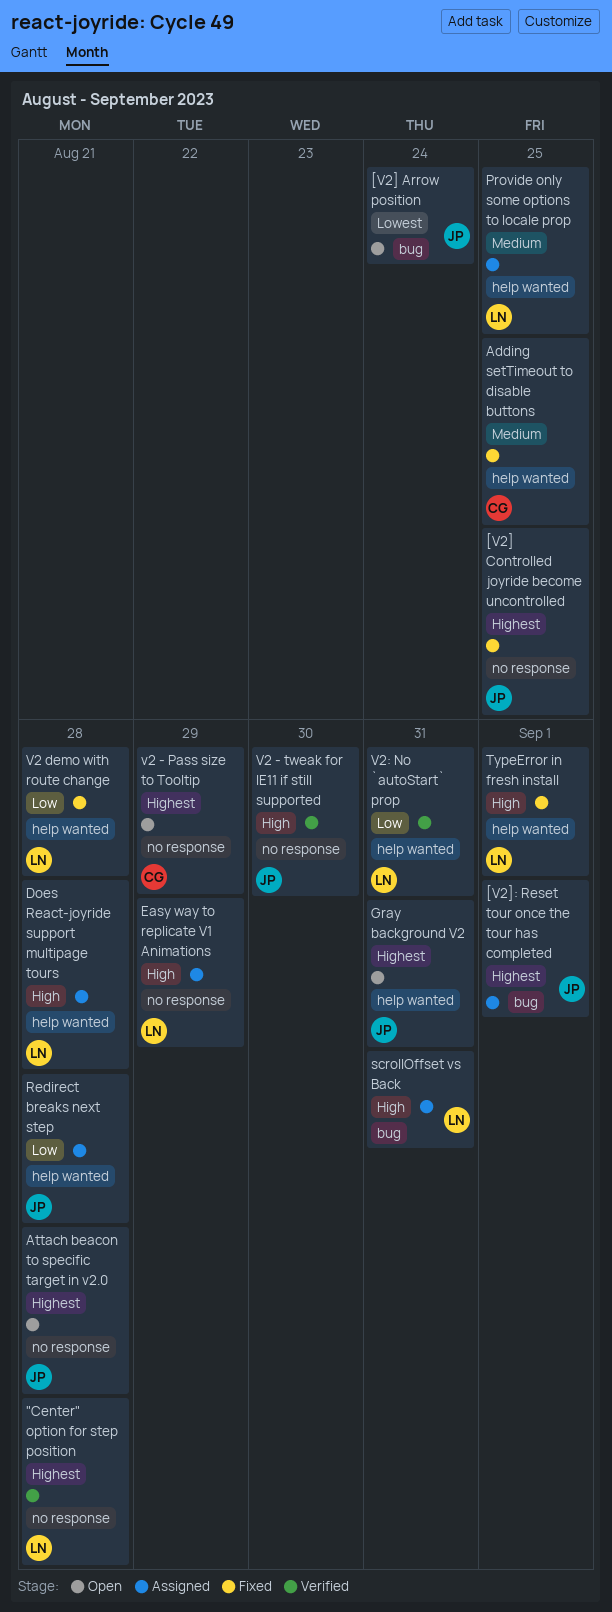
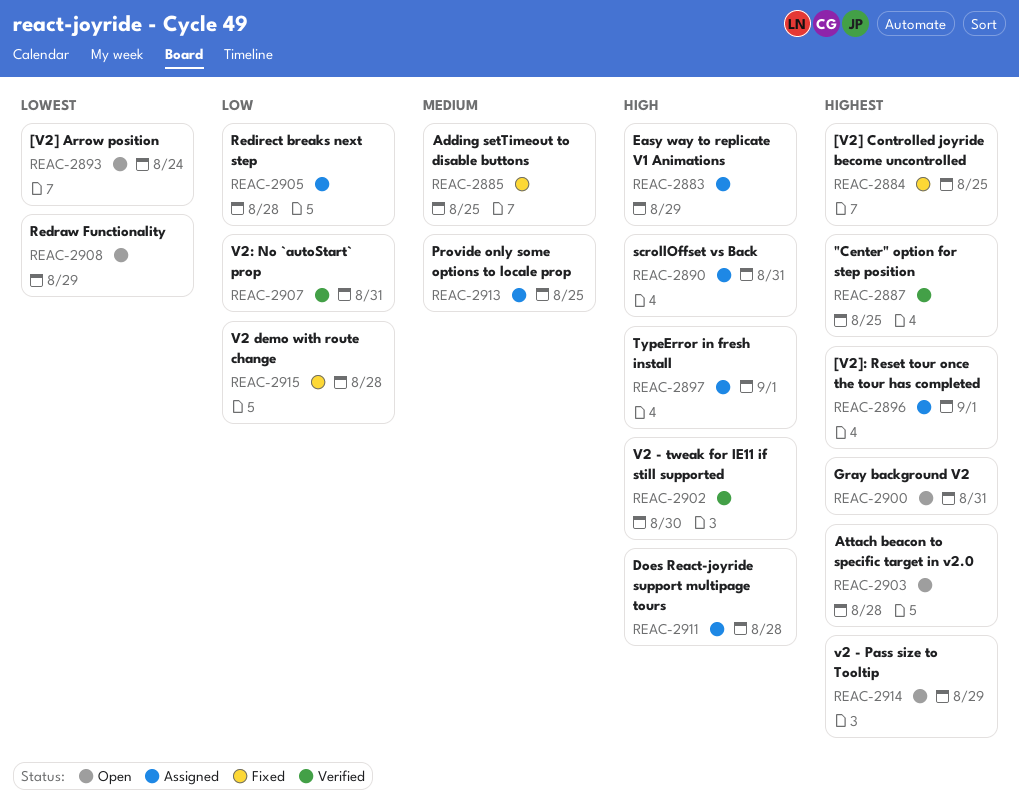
"Center" option for step position, due: Aug 28 -> Aug 25
Redraw Functionality: none -> present
TypeError in fresh install, status: Fixed -> Assigned

